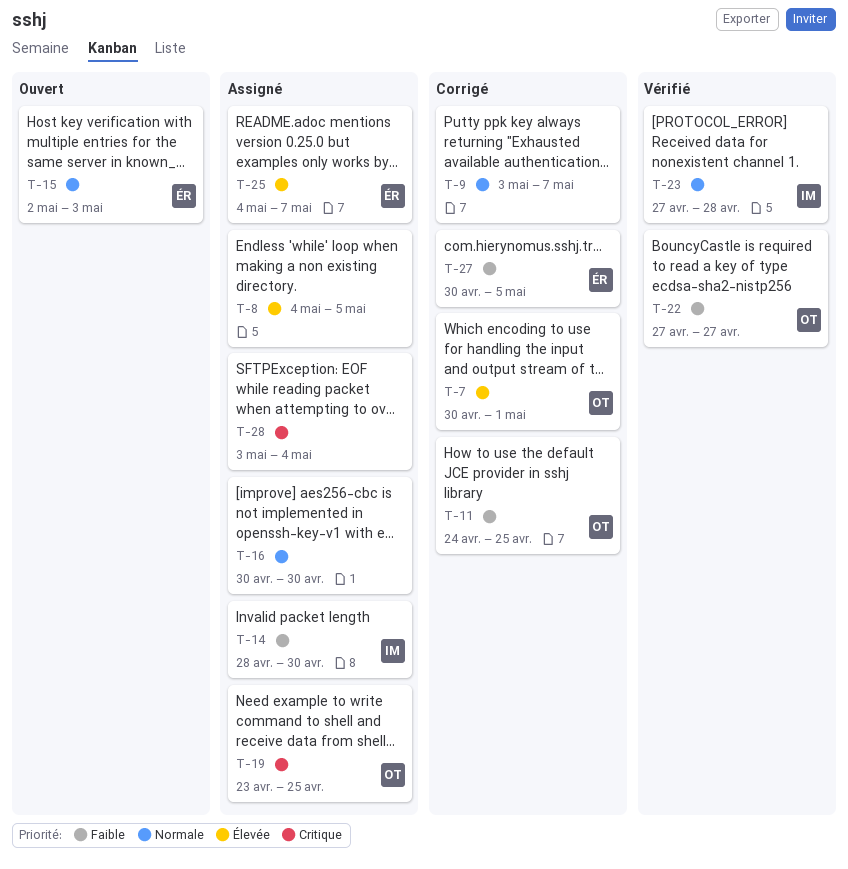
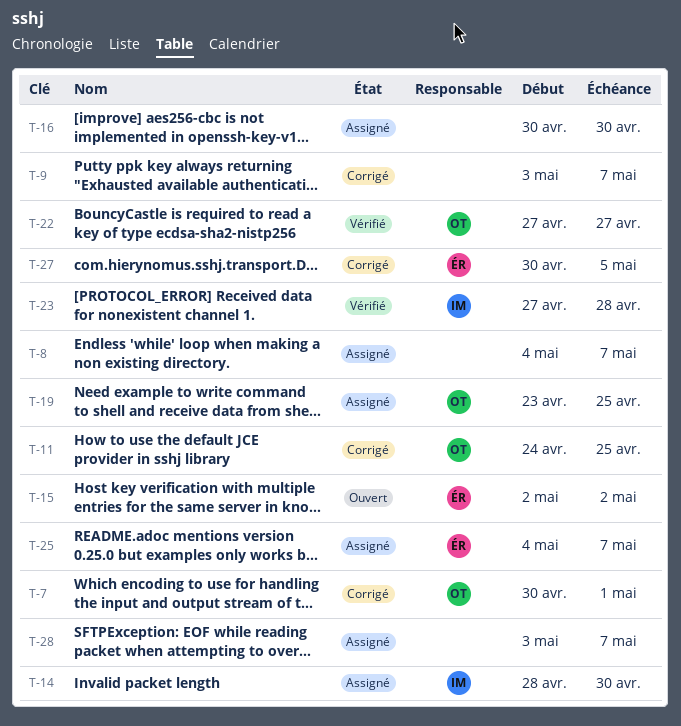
T-8, due: May 5 -> May 7
T-15, due: May 3 -> May 2
T-28, due: May 4 -> May 7

